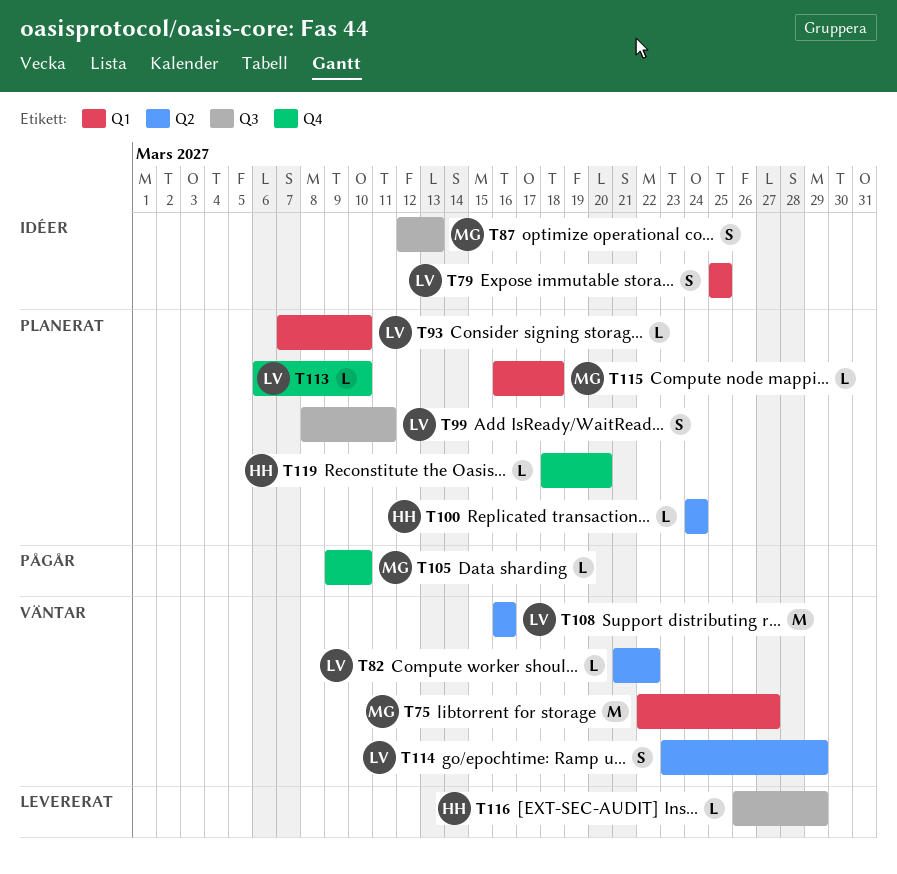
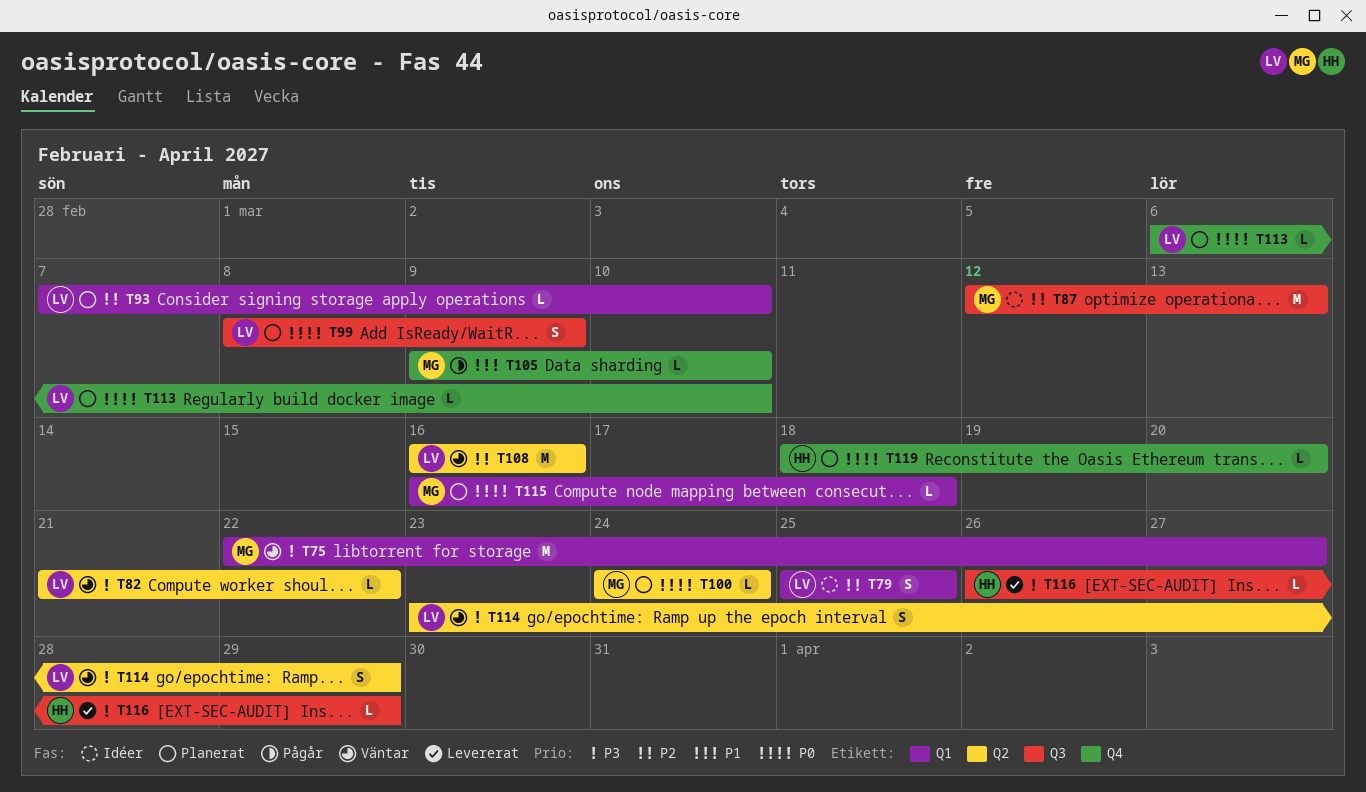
T87, estimate: S -> M
T99, due: Mar 11 -> Mar 9
T100, owner: HH -> MG

